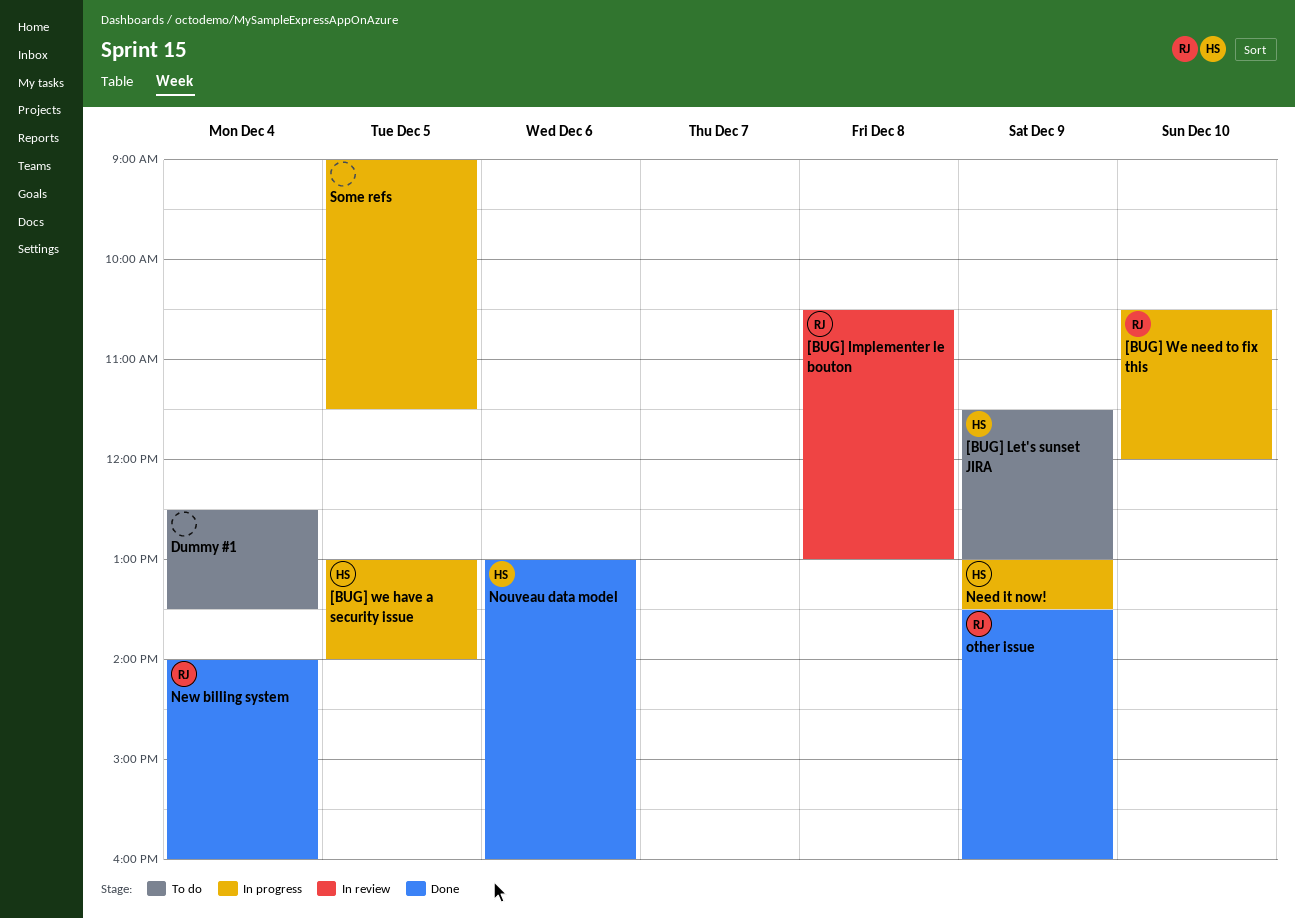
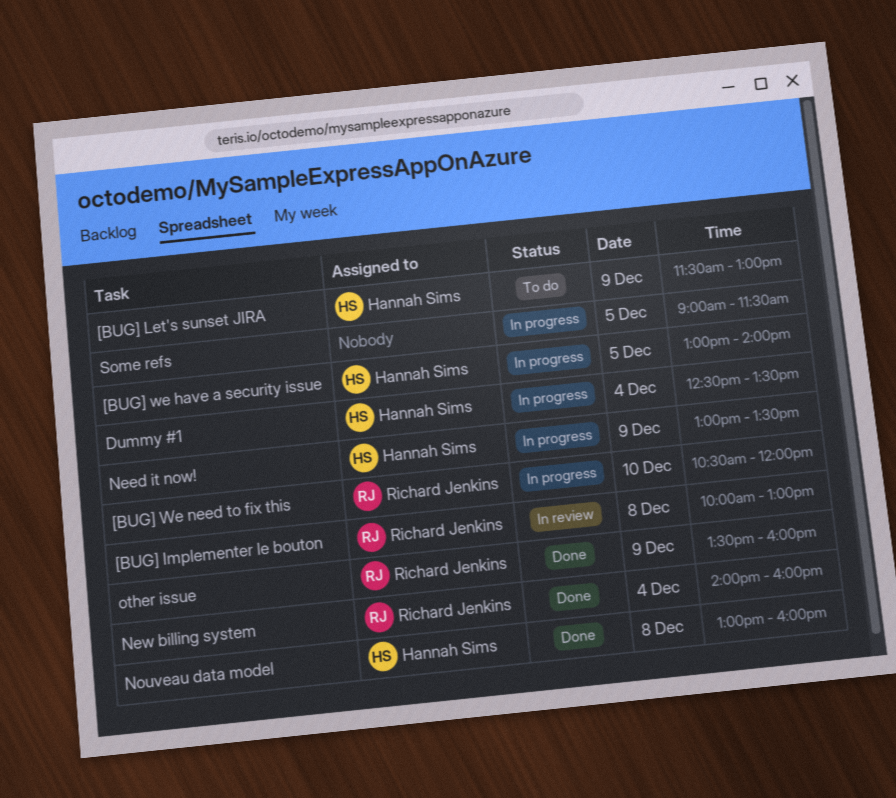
[BUG] Implementer le bouton, begins: 10:30 -> 10:00
Dummy #1, status: To do -> In progress
Dummy #1, owner: none -> Hannah Sims
Nouveau data model, day: Dec 6 -> Dec 8

